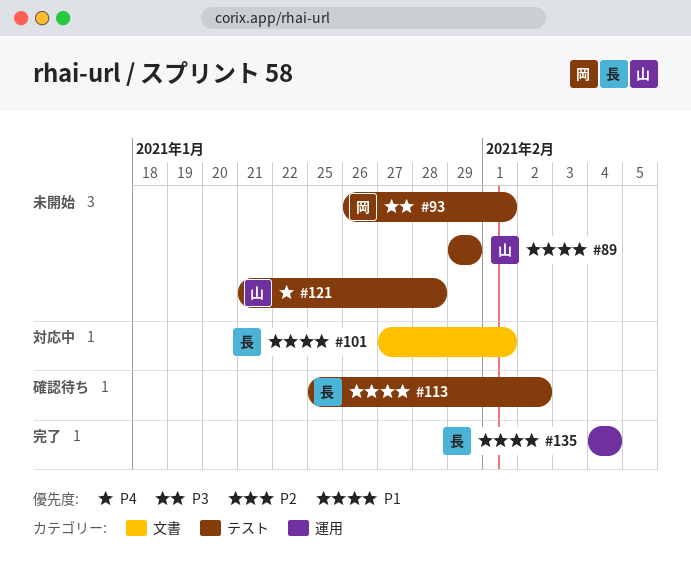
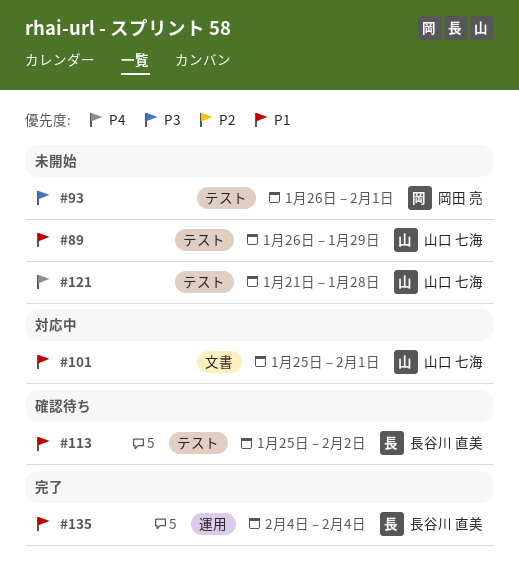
#89, start: Jan 29 -> Jan 26
#101, owner: 長谷川 直美 -> 山口 七海
#101, start: Jan 27 -> Jan 25

